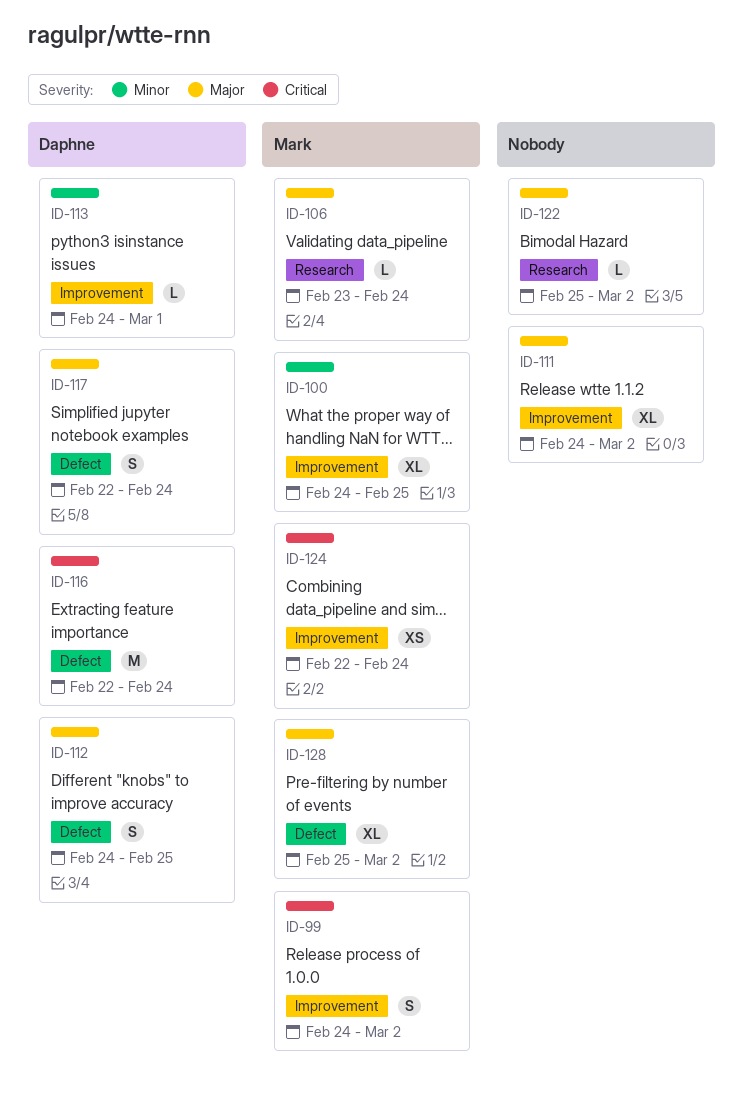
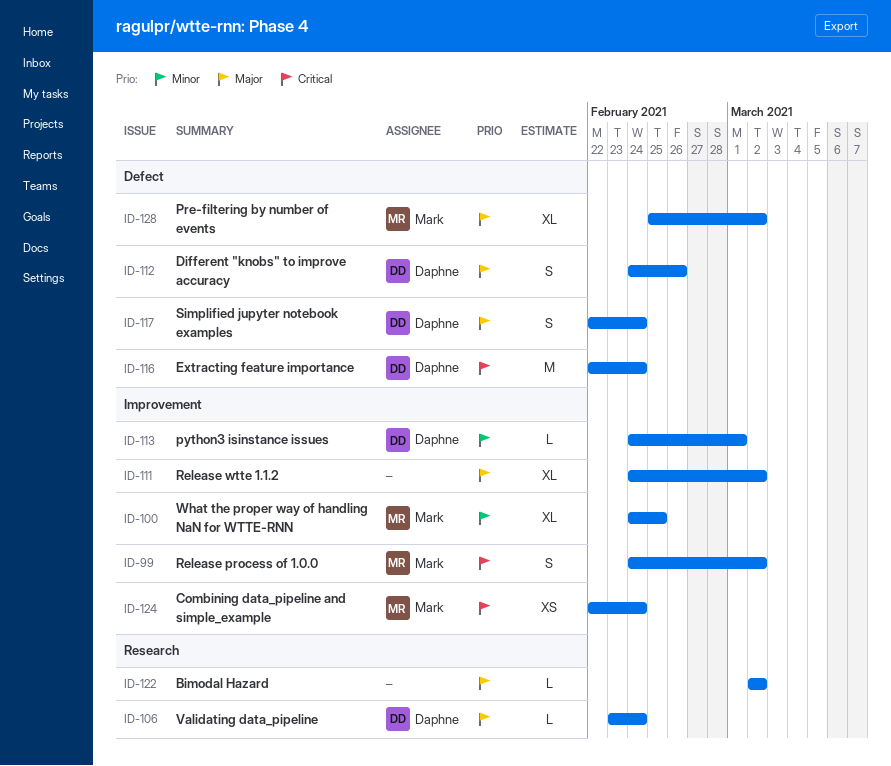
ID-106, owner: Mark -> Daphne
ID-112, due: Feb 25 -> Feb 26
ID-122, start: Feb 25 -> Mar 2

